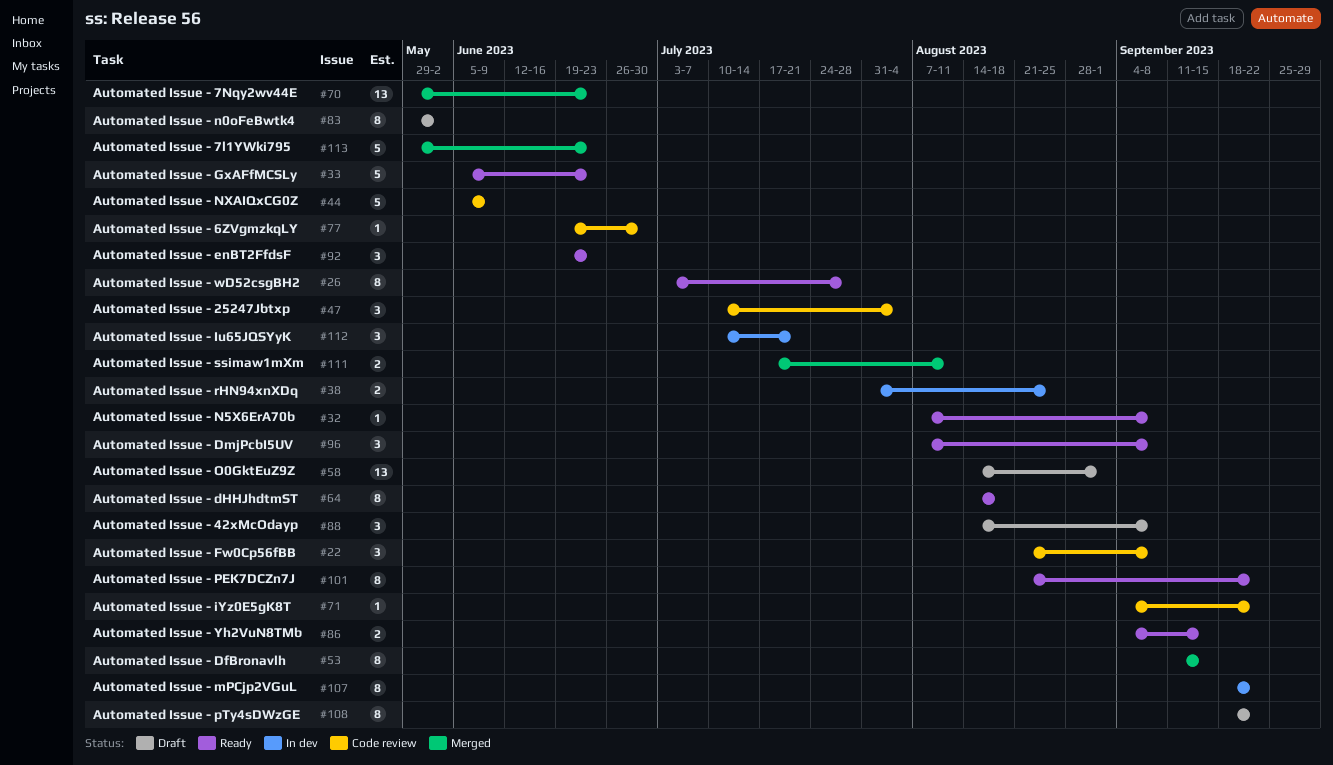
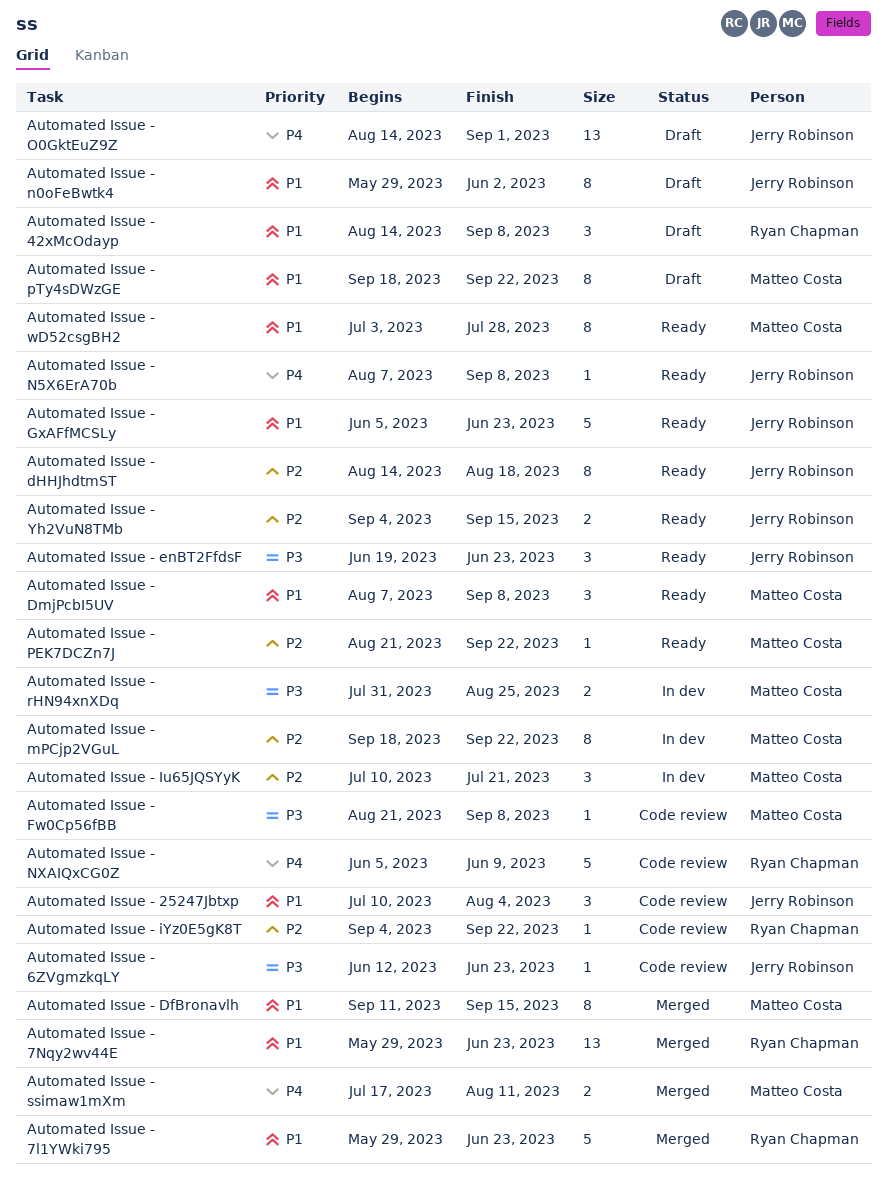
Automated Issue - 6ZVgmzkqLY, start: Jun 19 -> Jun 12
Automated Issue - 6ZVgmzkqLY, due: Jun 30 -> Jun 23
Automated Issue - Fw0Cp56fBB, estimate: 3 -> 1
Automated Issue - PEK7DCZn7J, estimate: 8 -> 1

